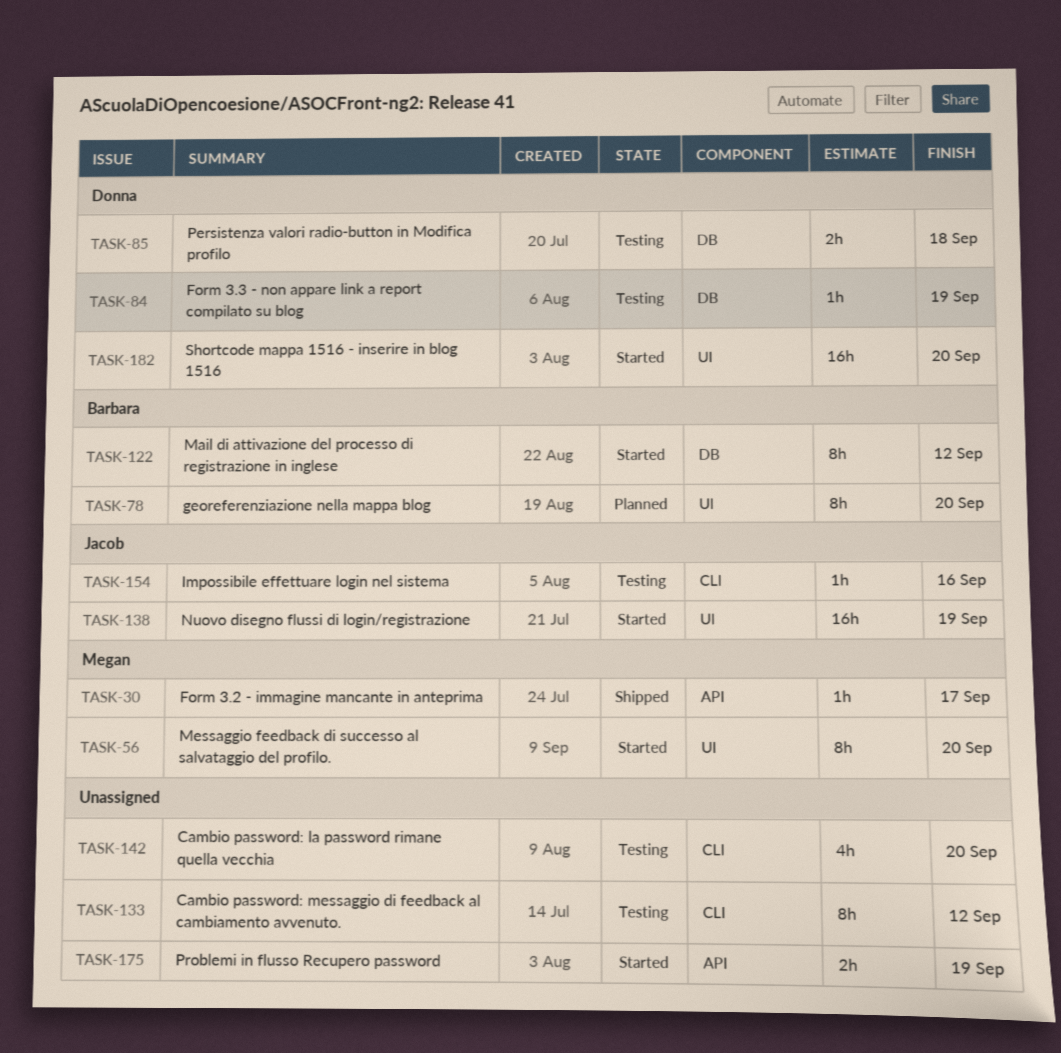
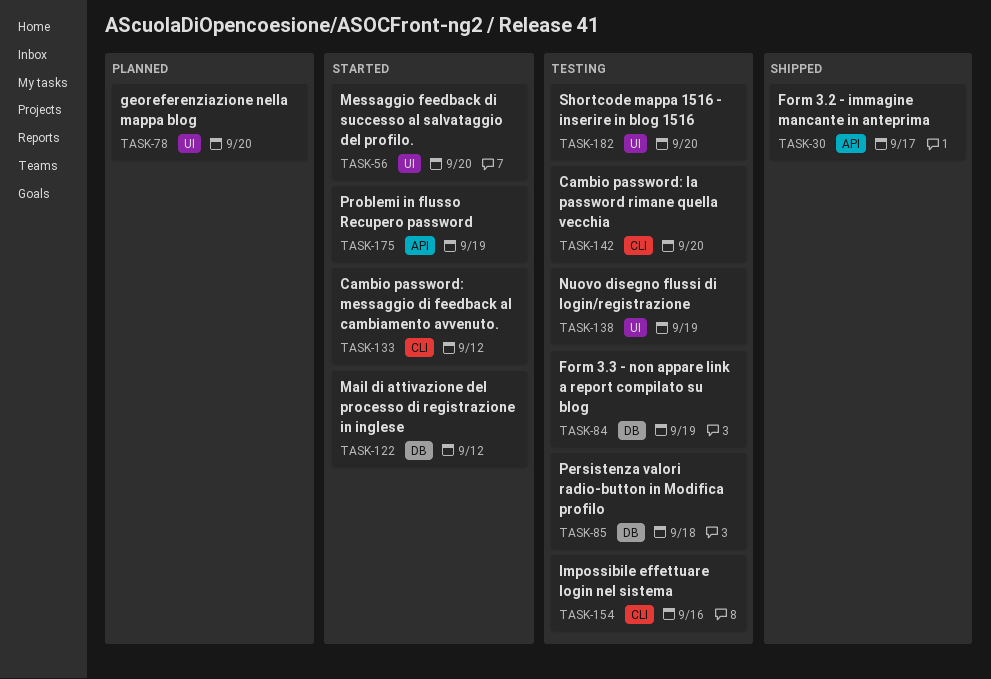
TASK-133, status: Testing -> Started
TASK-138, status: Started -> Testing
TASK-182, status: Started -> Testing

